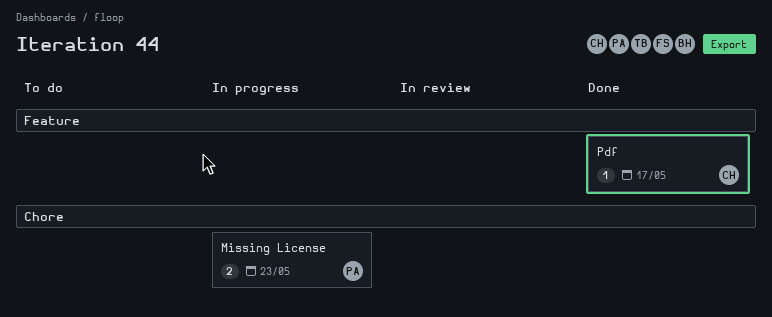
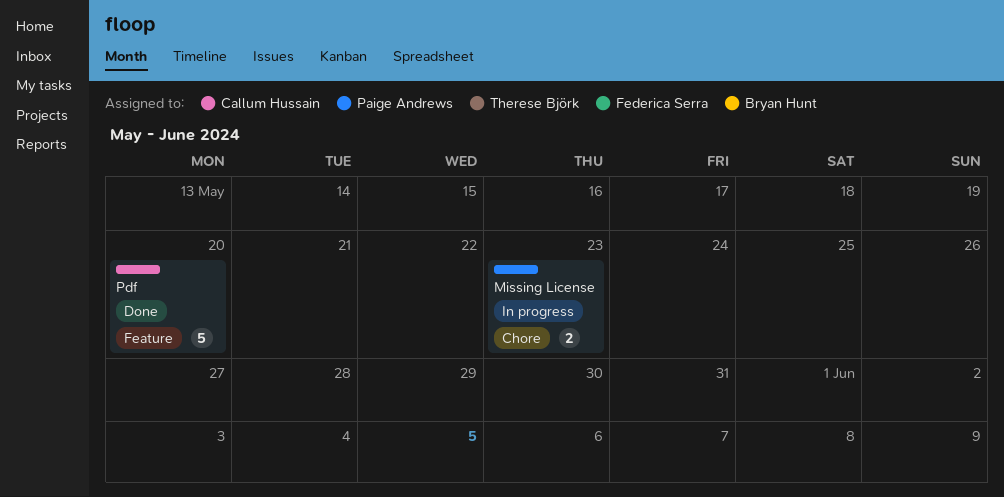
Pdf, estimate: 1 -> 5
Pdf, due: May 17 -> May 20

